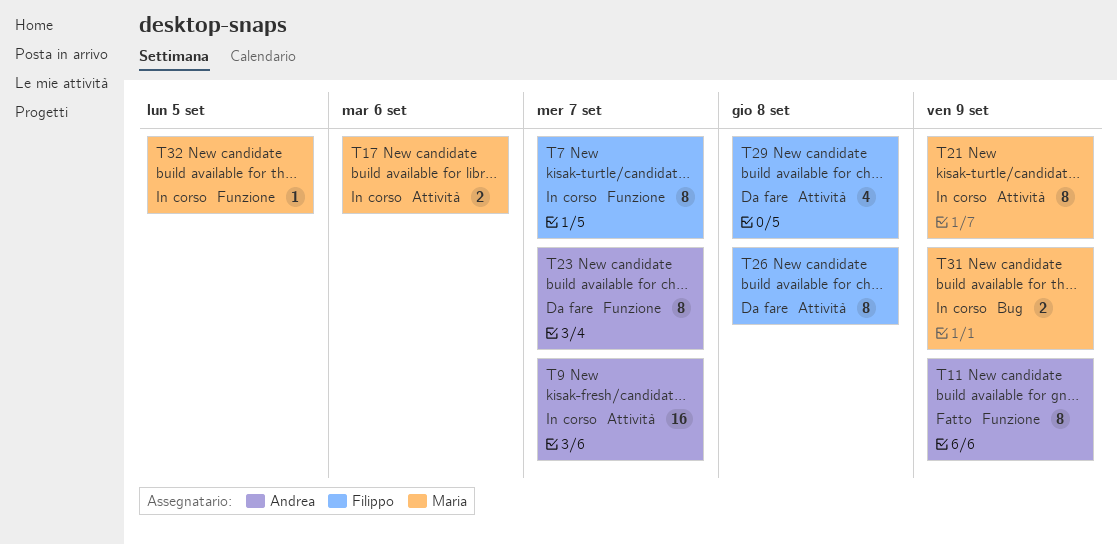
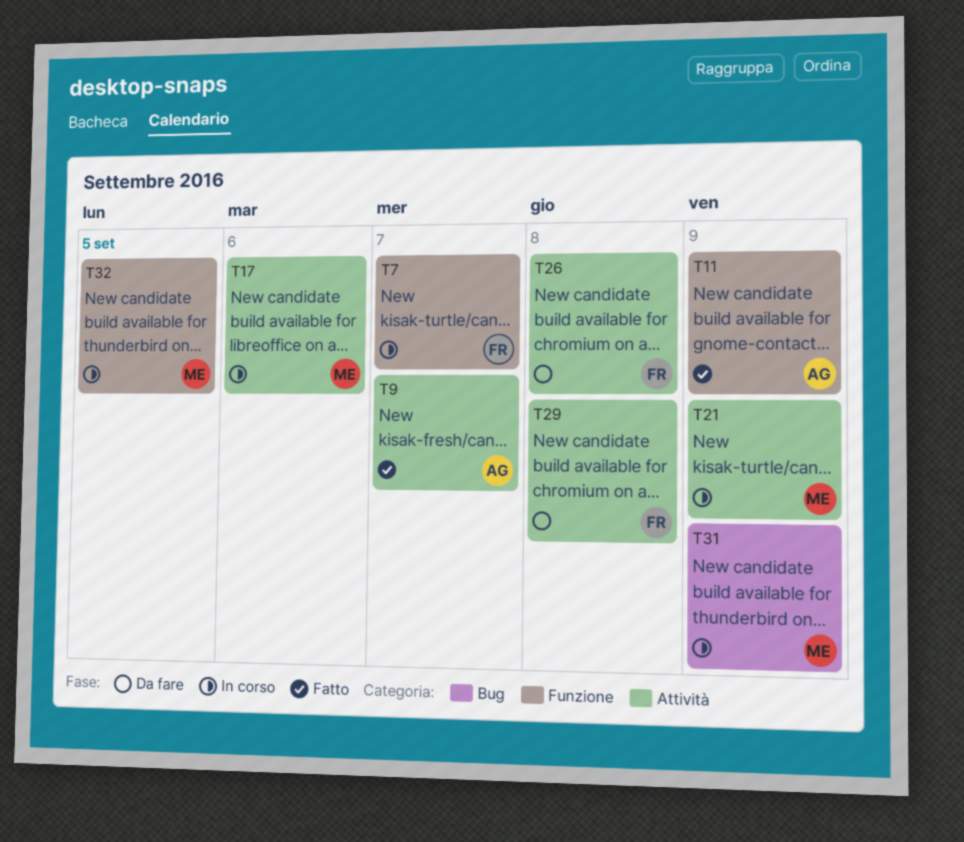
T9, status: In corso -> Fatto
T23: present -> none

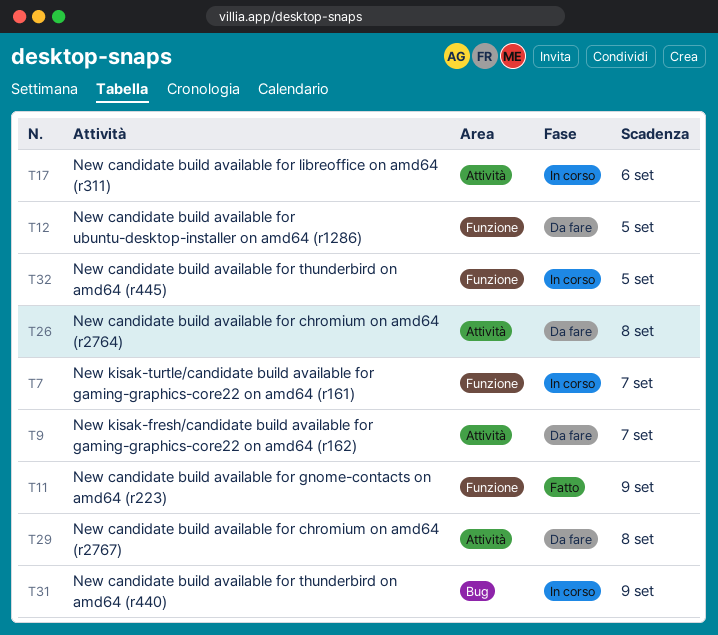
T9, status: Fatto -> Da fare
T12: none -> present
T21: present -> none

